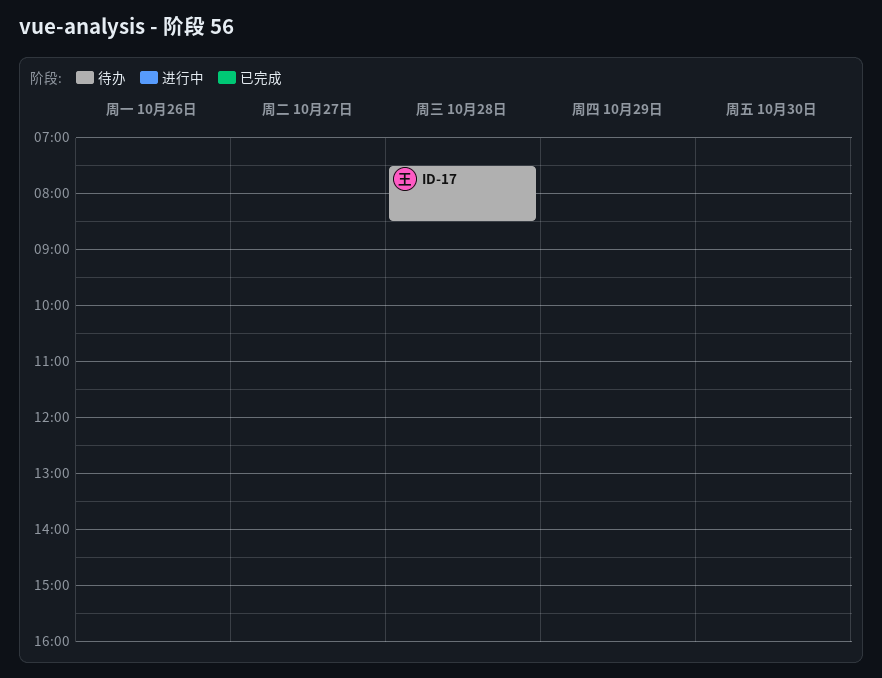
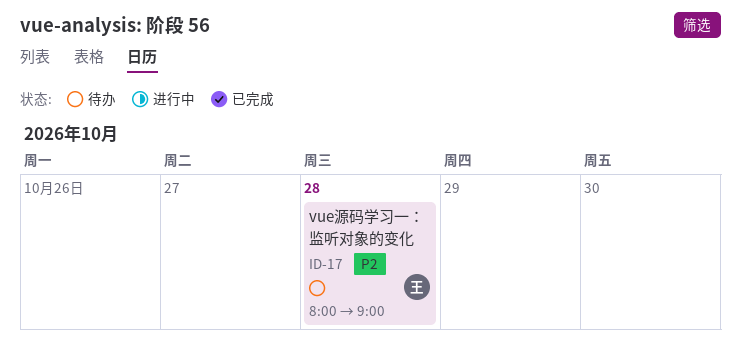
ID-17, begins: 07:30 -> 08:00
ID-17, ends: 08:30 -> 09:00

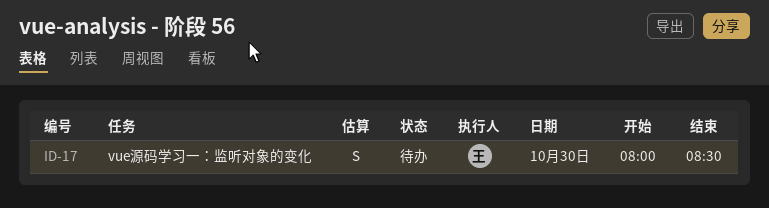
ID-17, day: Oct 28 -> Oct 30
ID-17, ends: 09:00 -> 08:30

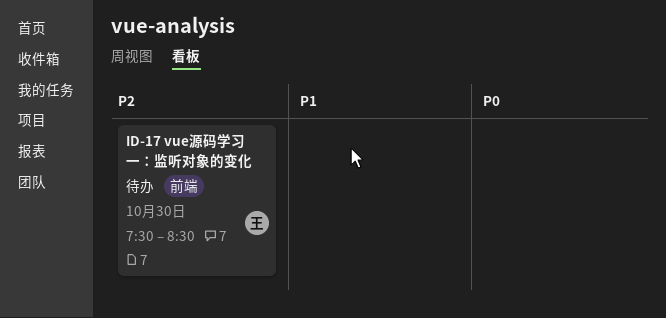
ID-17, begins: 08:00 -> 07:30

